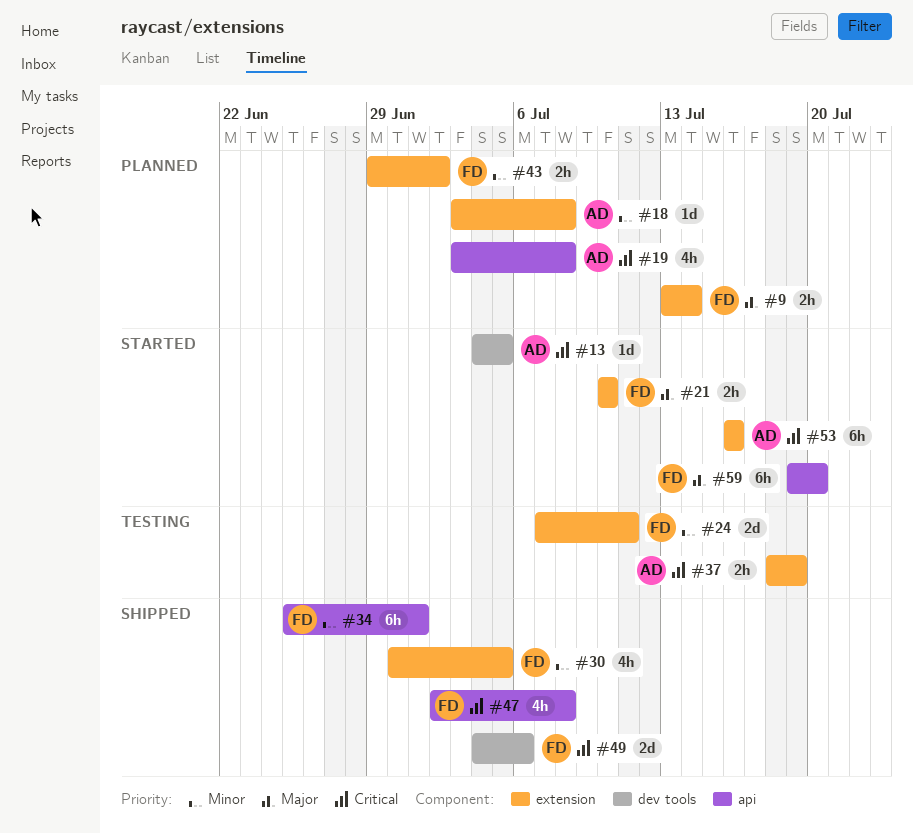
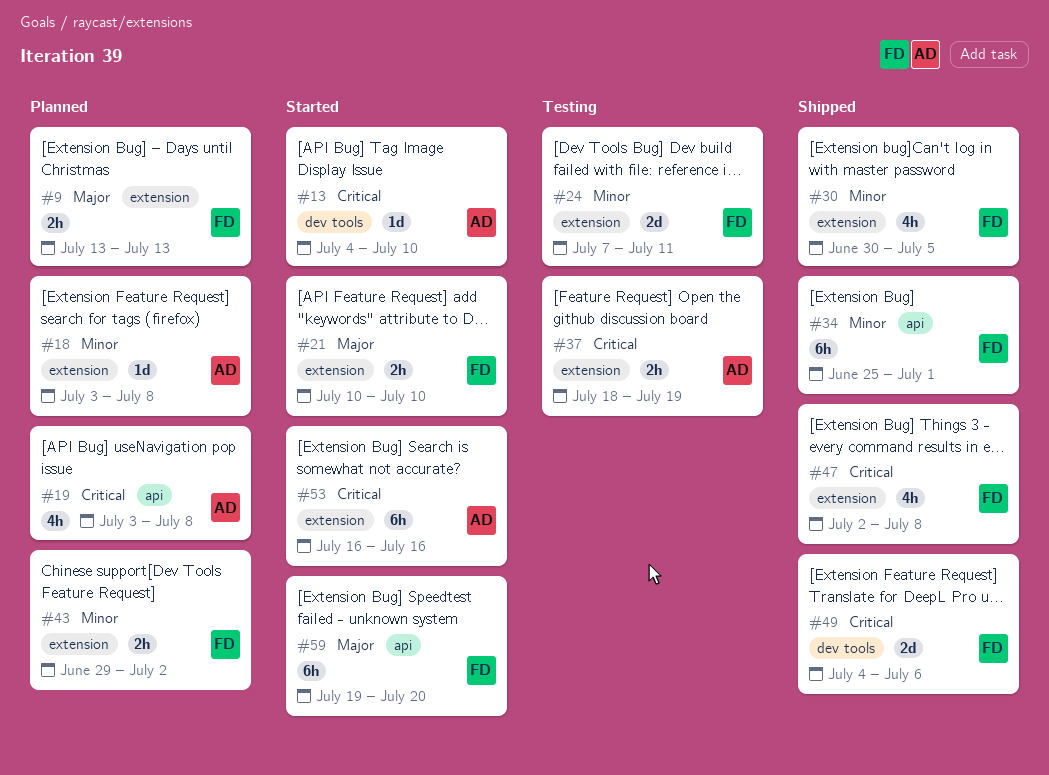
#9, due: Jul 14 -> Jul 13
#13, due: Jul 5 -> Jul 10
#47, label: api -> extension

